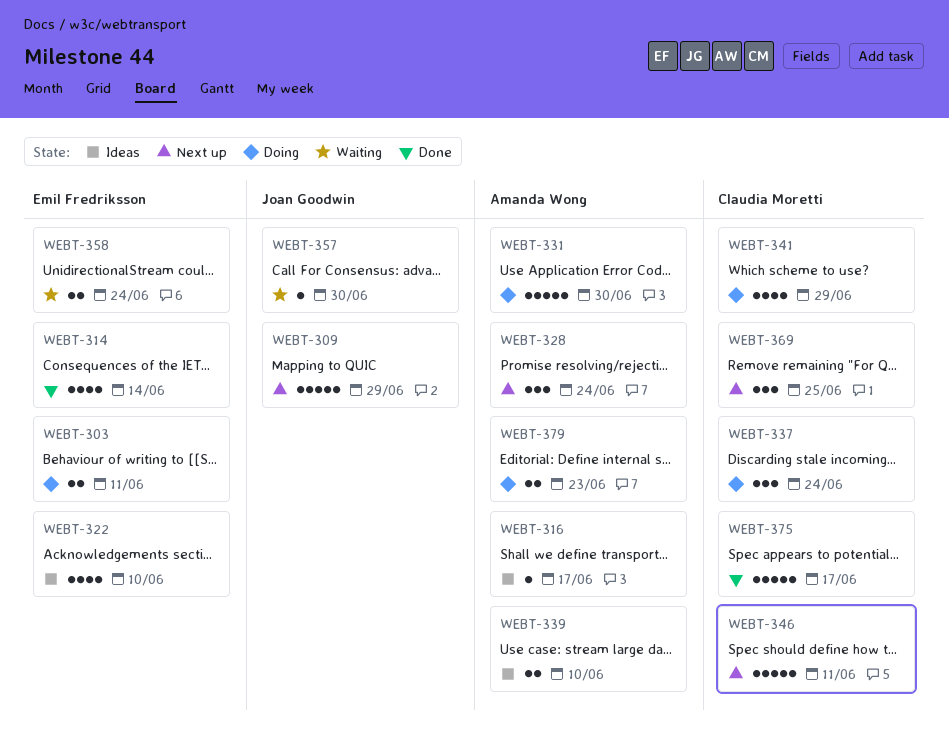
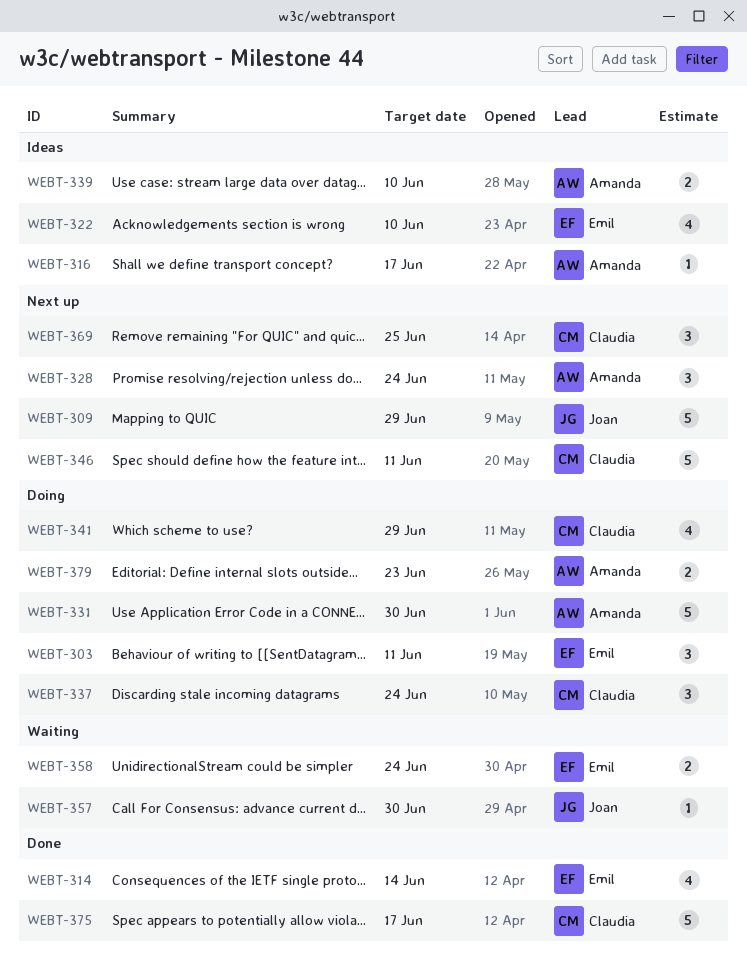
WEBT-303, estimate: 2 -> 3

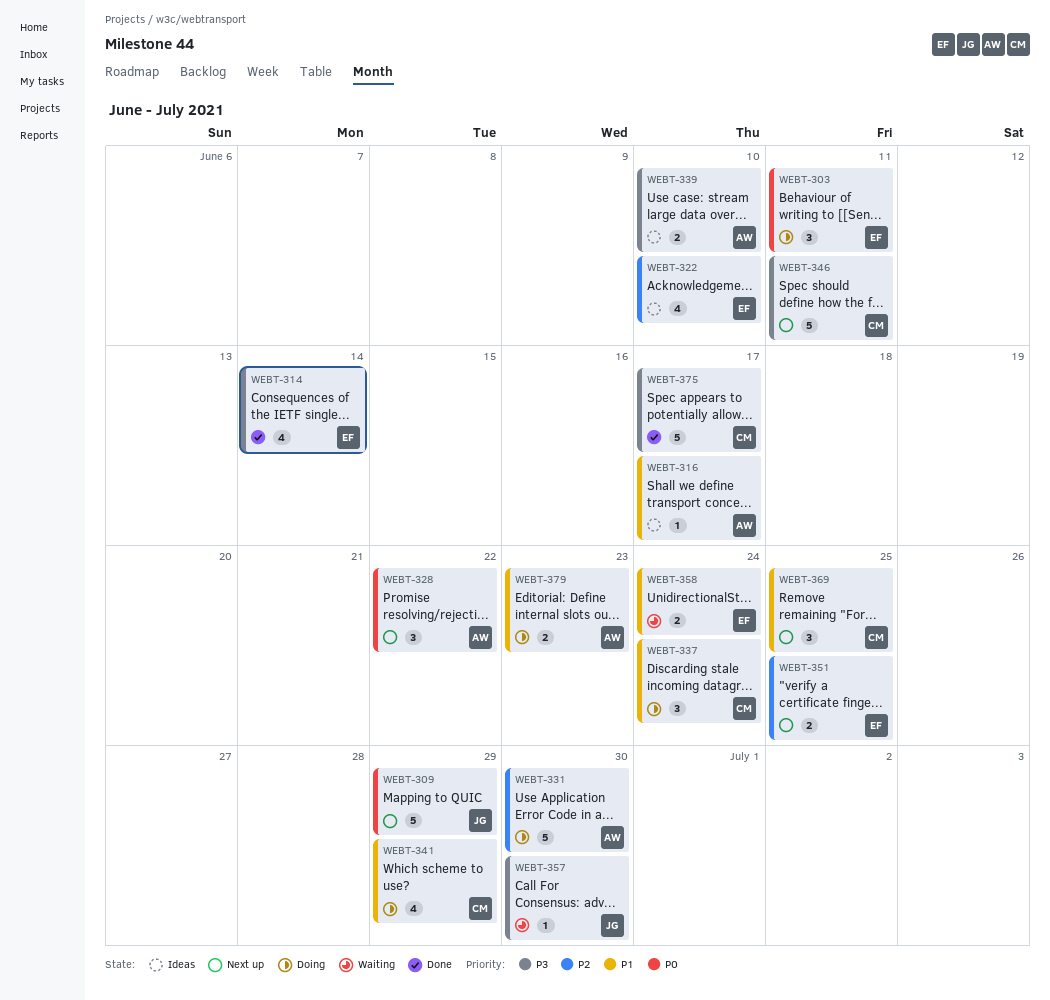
WEBT-328, due: Jun 24 -> Jun 22
WEBT-351: none -> present

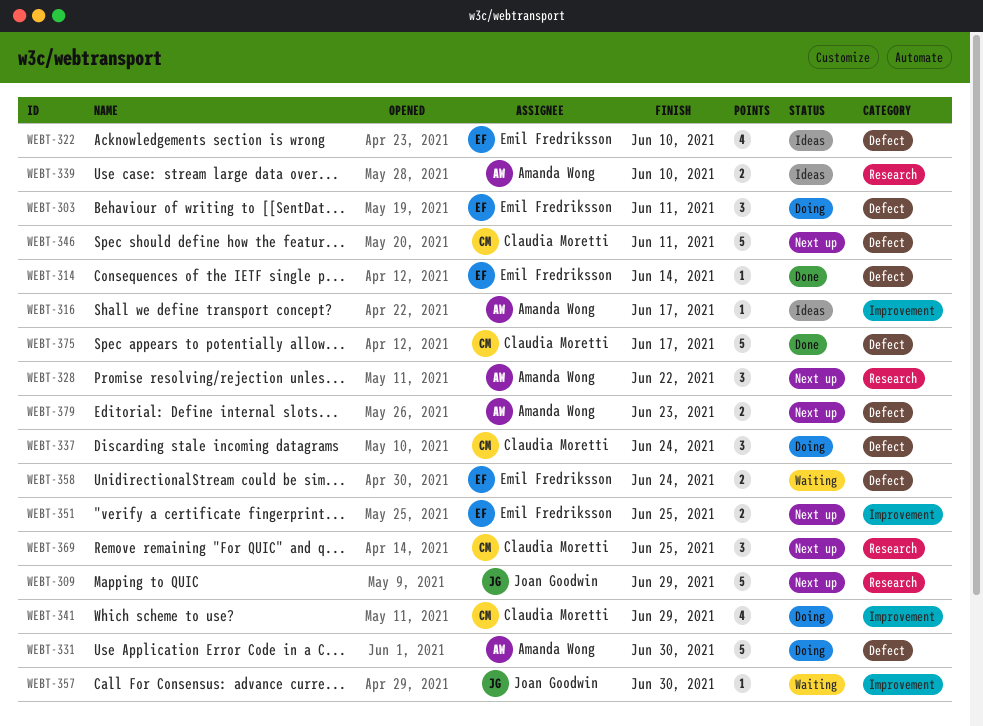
WEBT-314, estimate: 4 -> 1
WEBT-379, status: Doing -> Next up

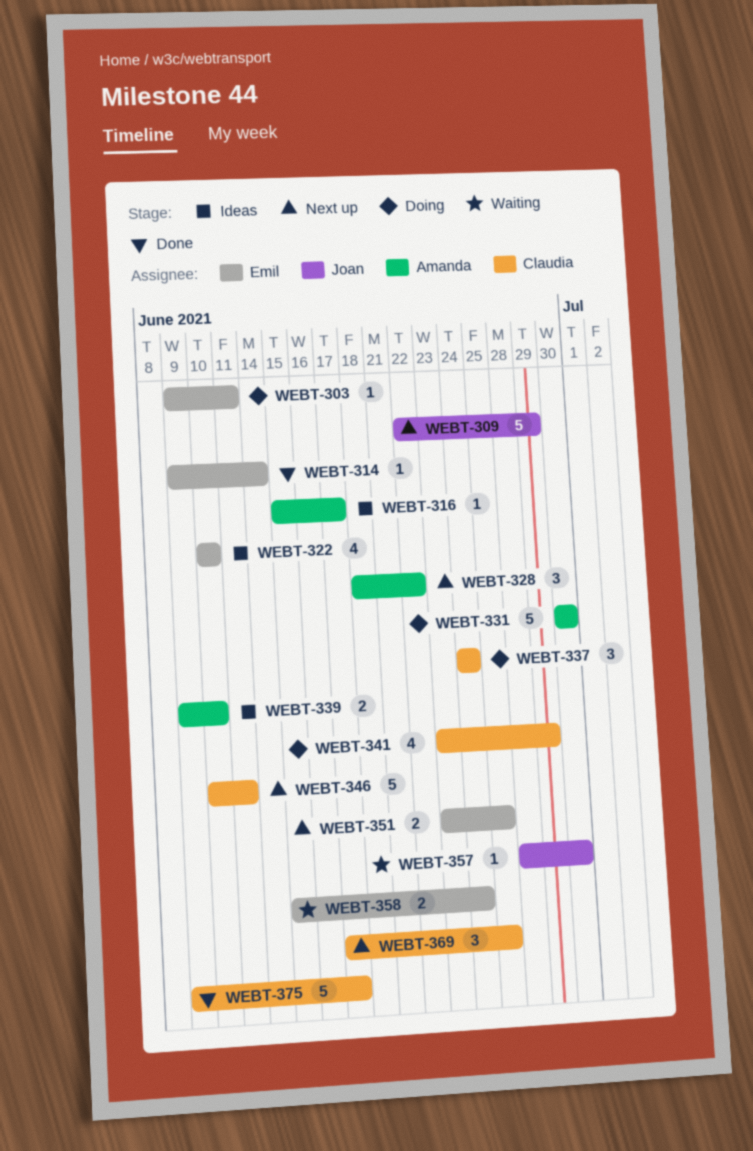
WEBT-303, estimate: 3 -> 1
WEBT-379: present -> none

